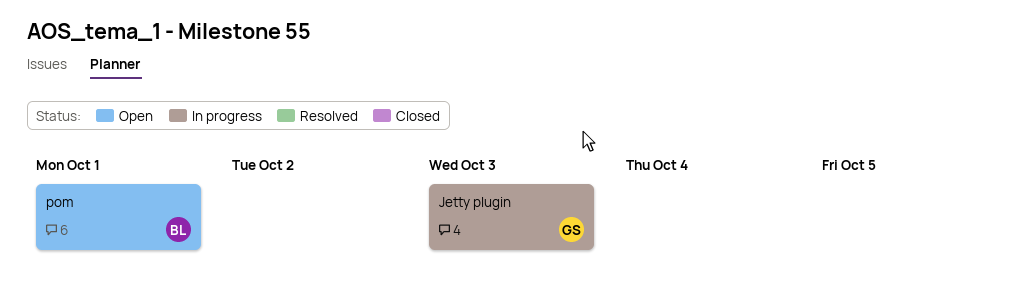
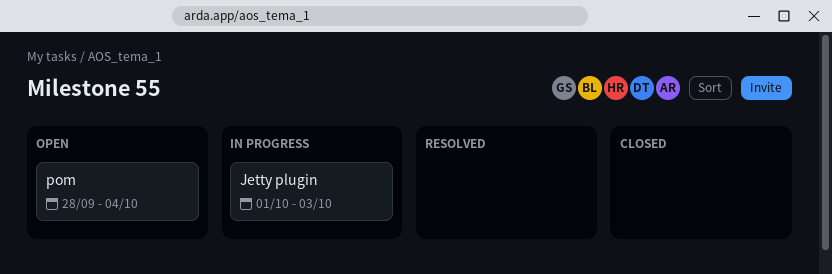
pom, due: Oct 1 -> Oct 4

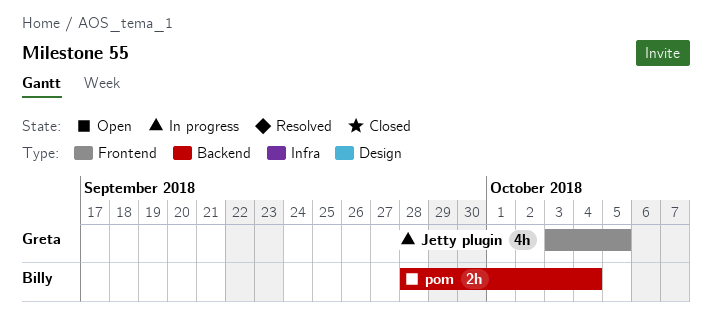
Jetty plugin, start: Oct 1 -> Oct 3
Jetty plugin, due: Oct 3 -> Oct 5

